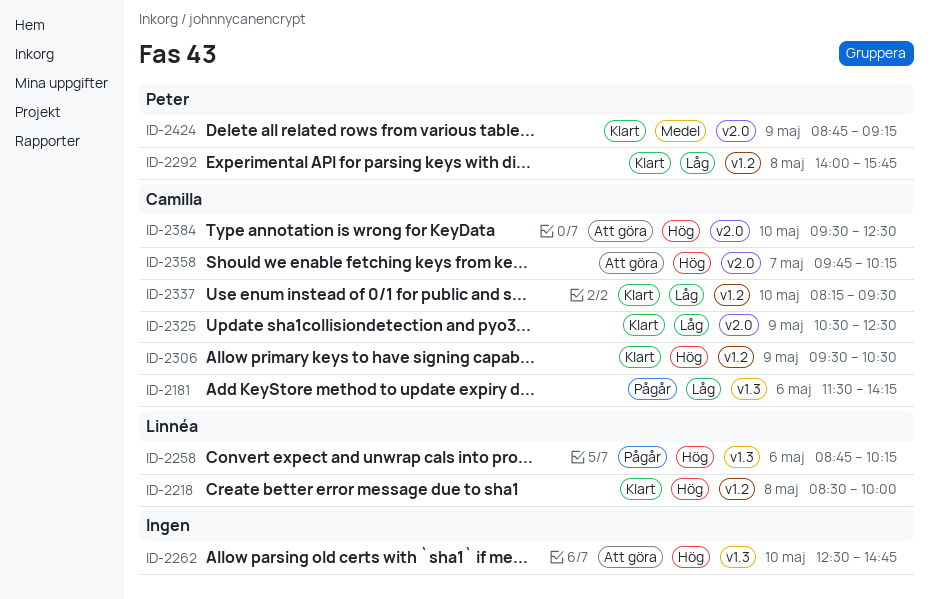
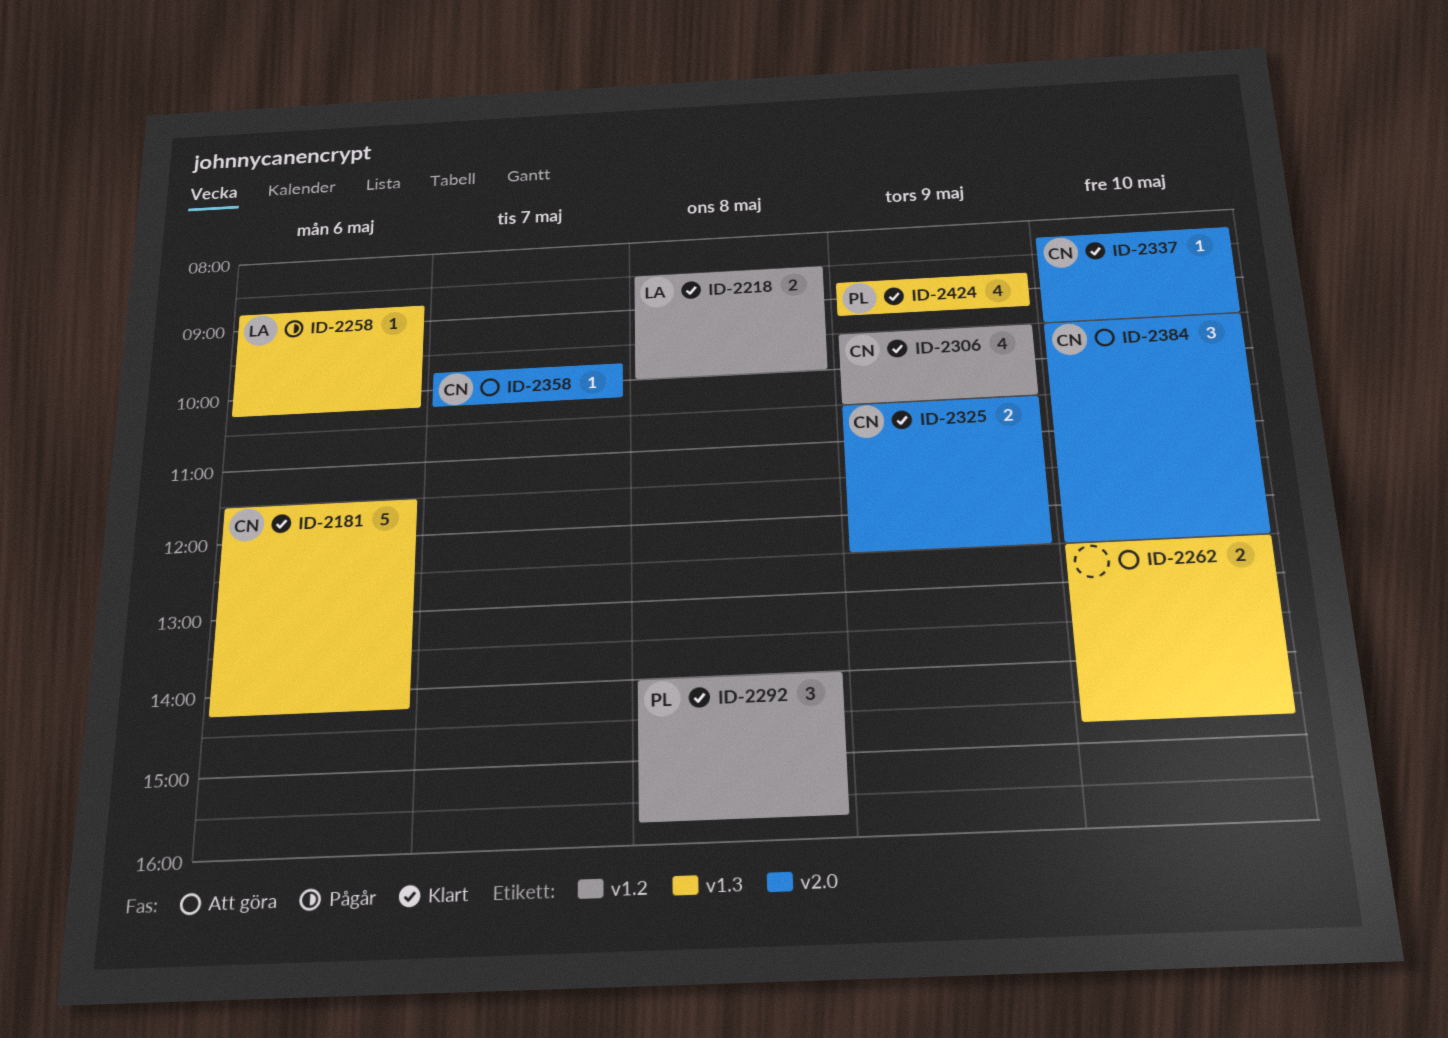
ID-2181, status: Pågår -> Klart
ID-2337, label: v1.2 -> v2.0
ID-2424, label: v2.0 -> v1.3

